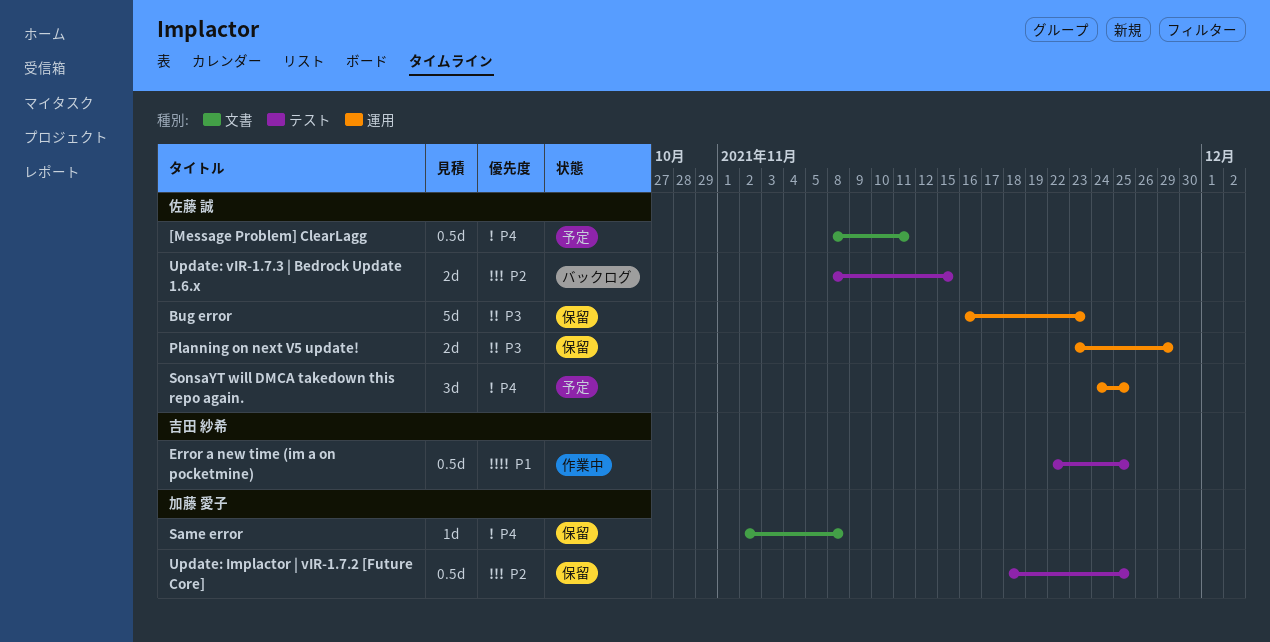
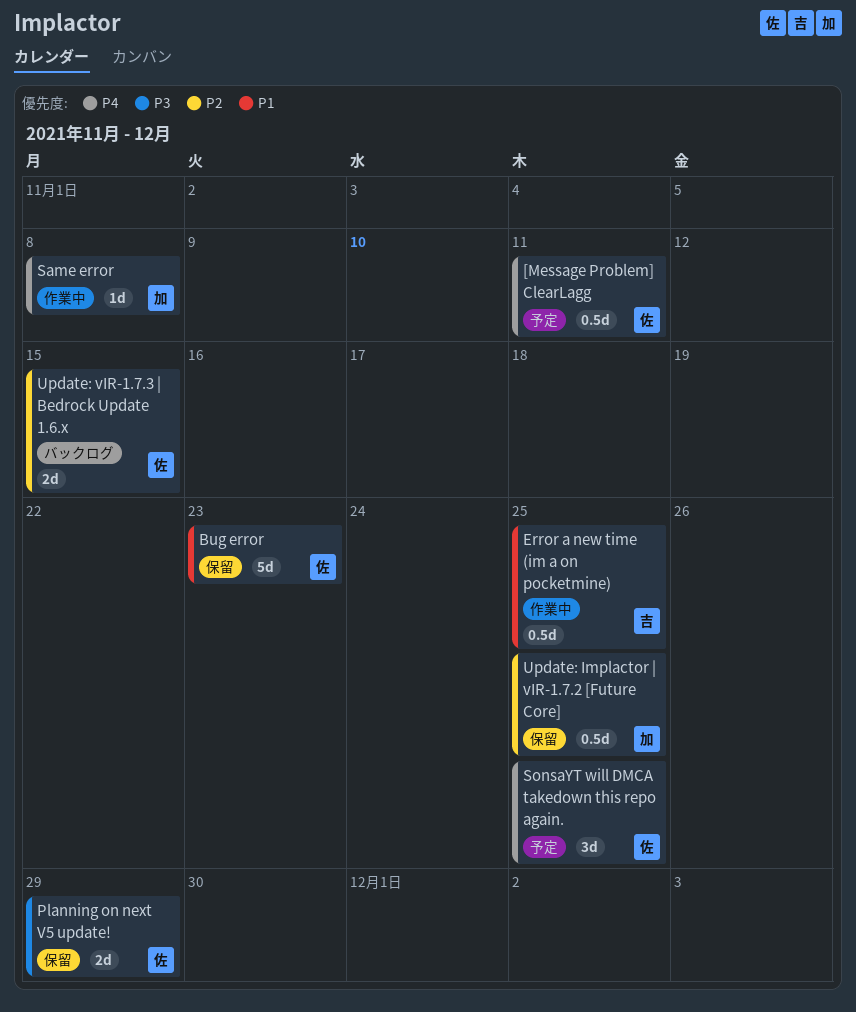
Bug error, priority: P3 -> P1
Same error, status: 保留 -> 作業中

